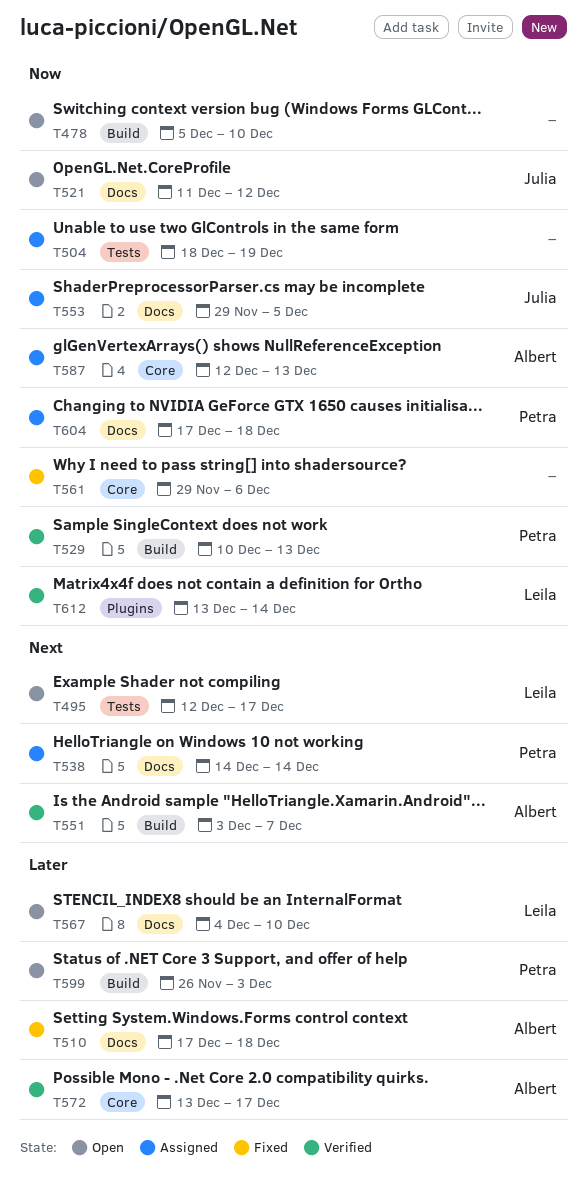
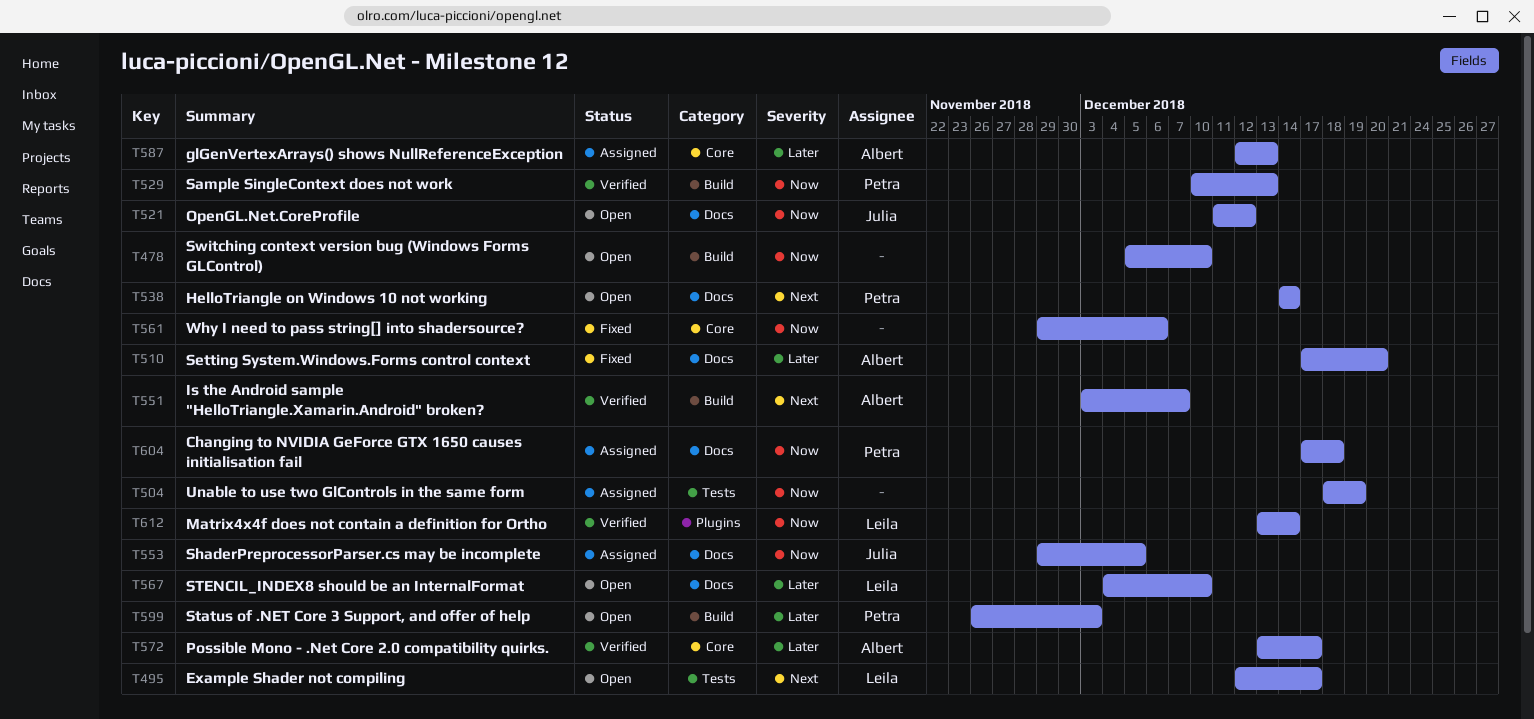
T510, due: Dec 18 -> Dec 20
T538, status: Assigned -> Open
T587, priority: Now -> Later

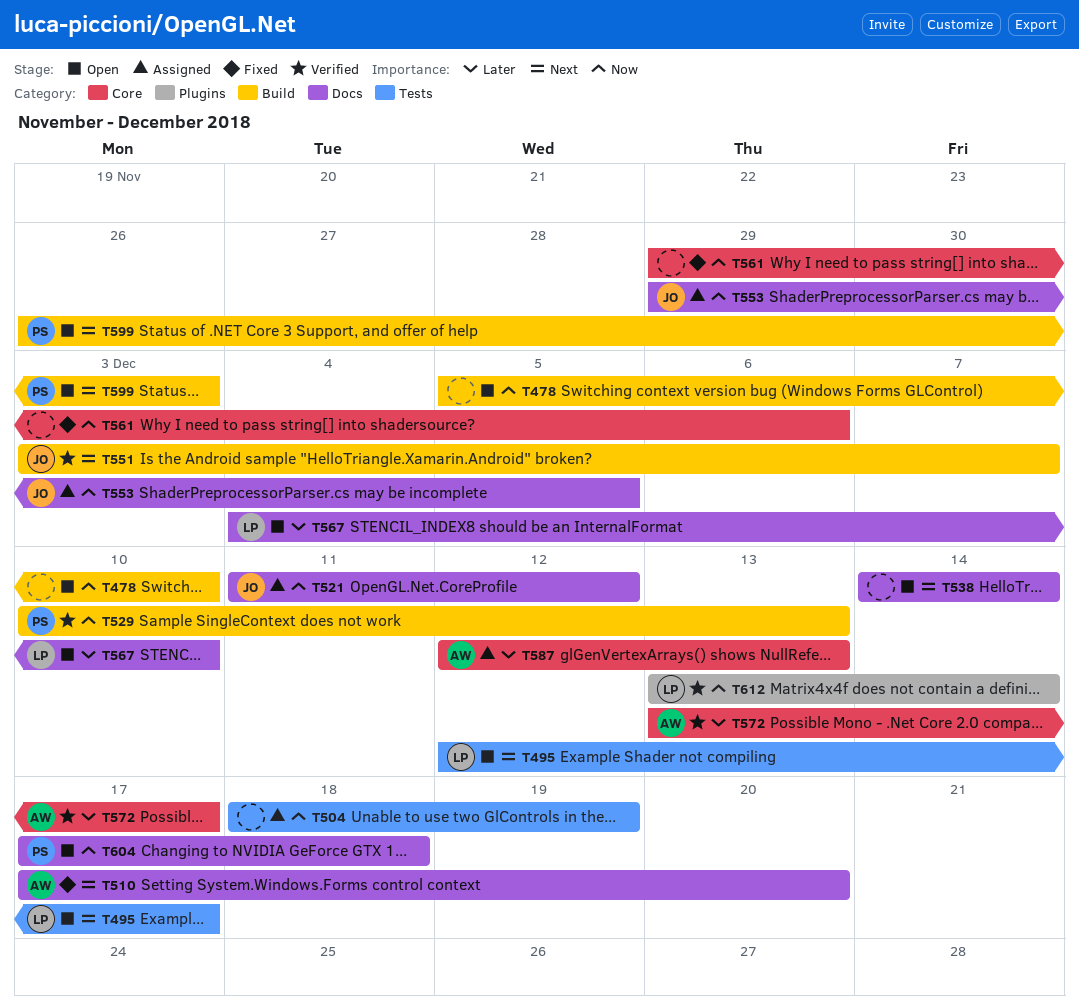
T510, priority: Later -> Next
T521, status: Open -> Assigned
T538, owner: Petra -> none
T551, owner: Albert -> Julia
T599, priority: Later -> Next
T604, status: Assigned -> Open

